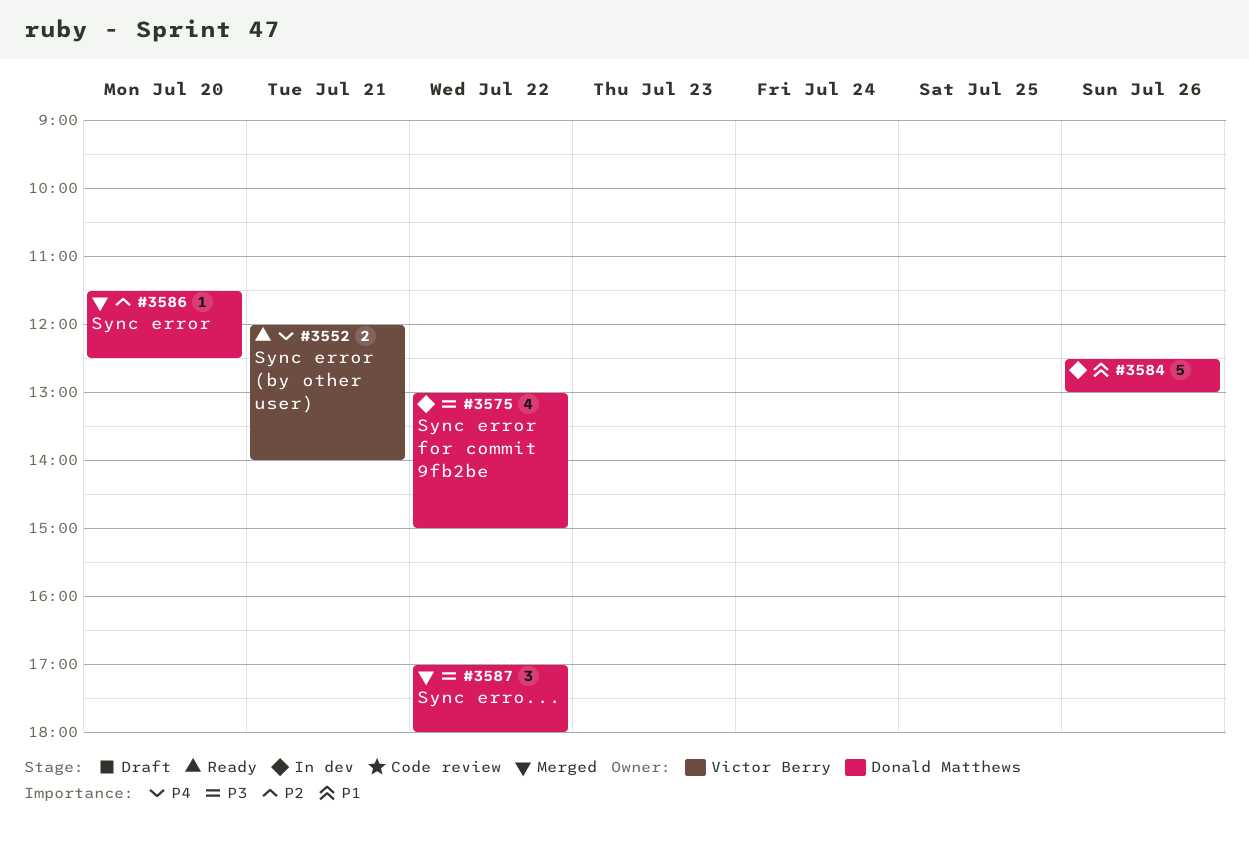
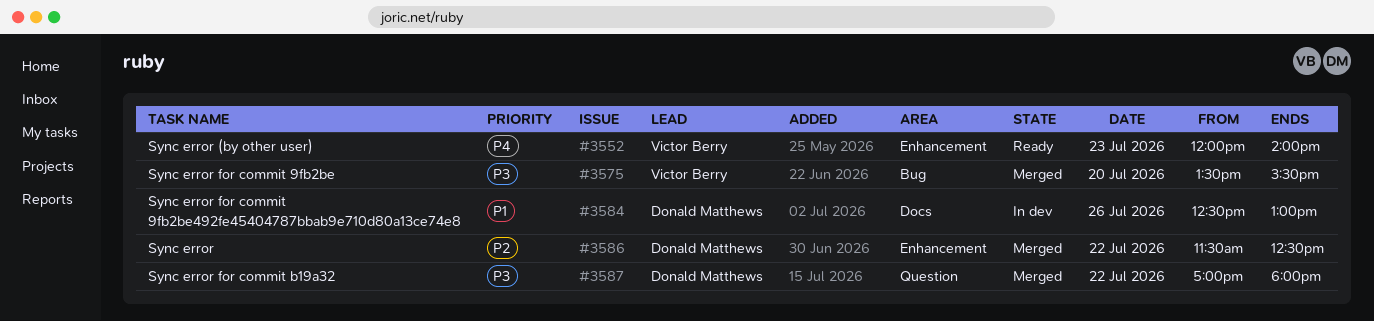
#3552, day: Jul 21 -> Jul 23
#3575, status: In dev -> Merged
#3575, owner: Donald Matthews -> Victor Berry
#3575, day: Jul 22 -> Jul 20
#3575, begins: 13:00 -> 13:30
#3575, ends: 15:00 -> 15:30
#3586, day: Jul 20 -> Jul 22

